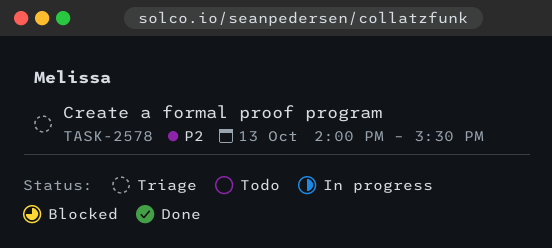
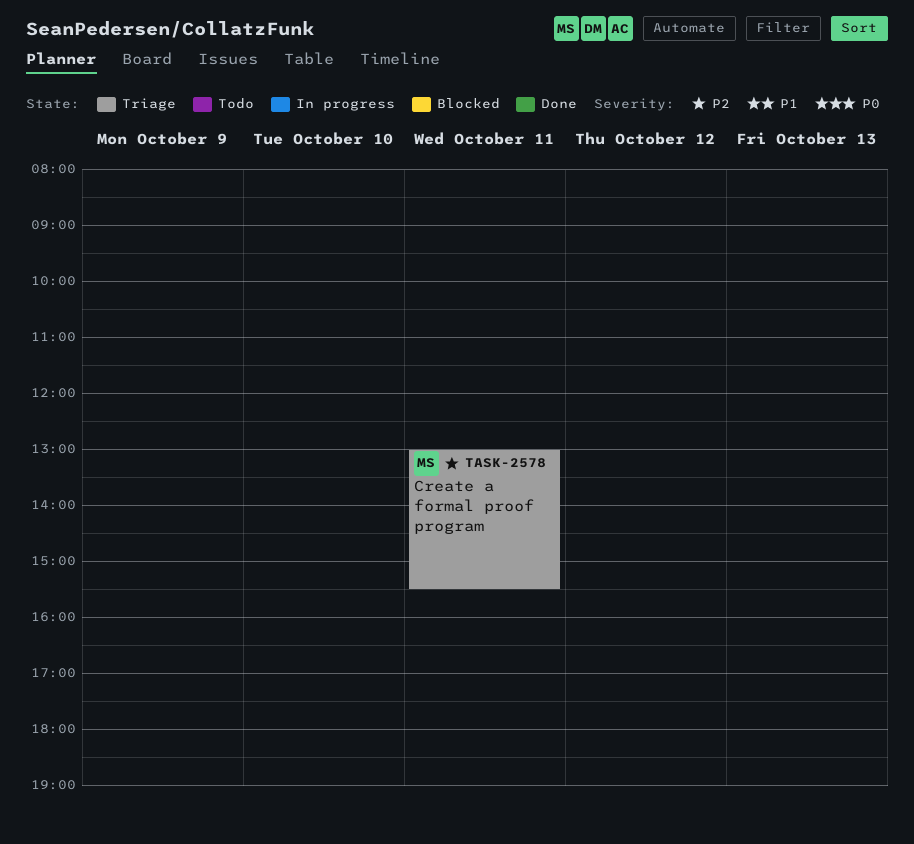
TASK-2578, day: Oct 13 -> Oct 11
TASK-2578, begins: 14:00 -> 13:00

